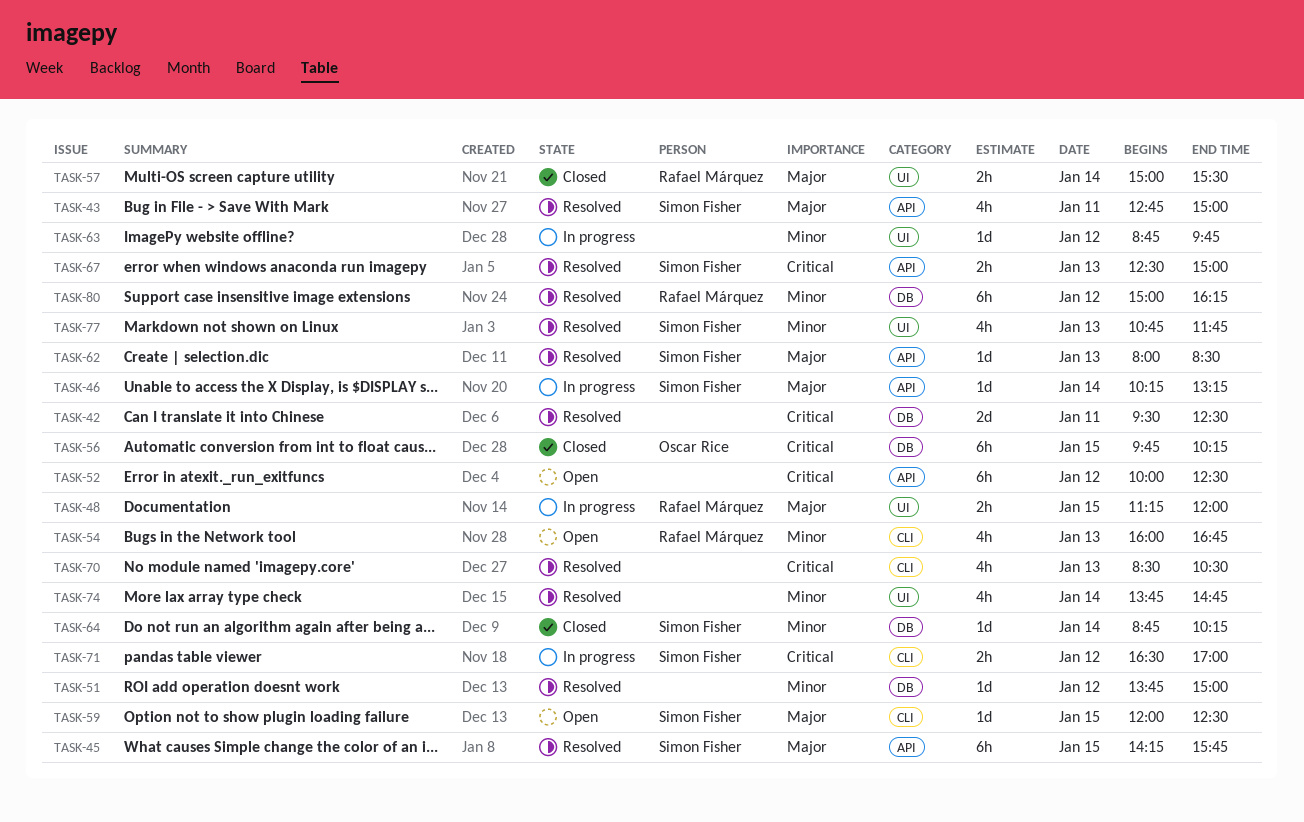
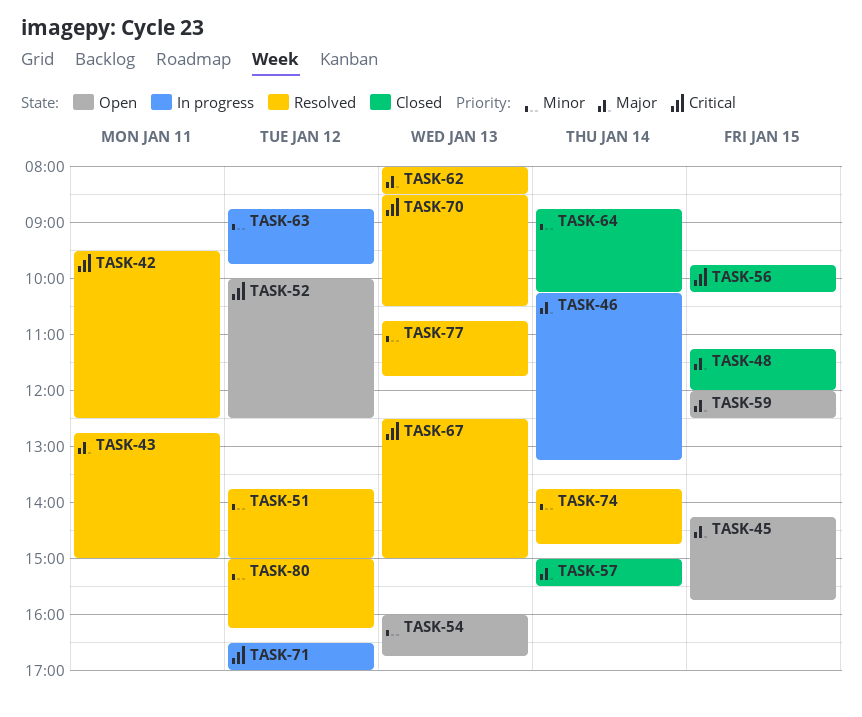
TASK-45, status: Resolved -> Open
TASK-48, status: In progress -> Closed

